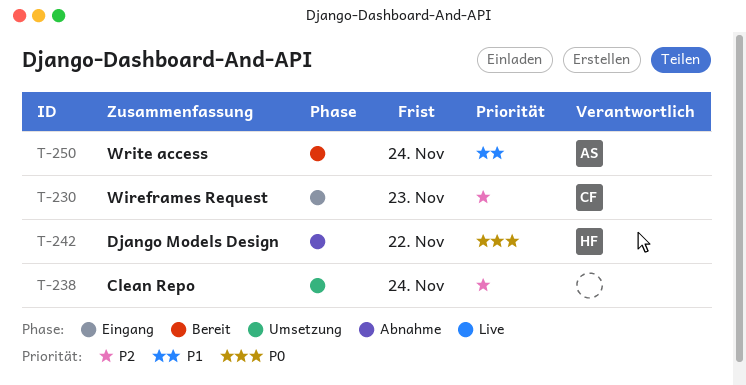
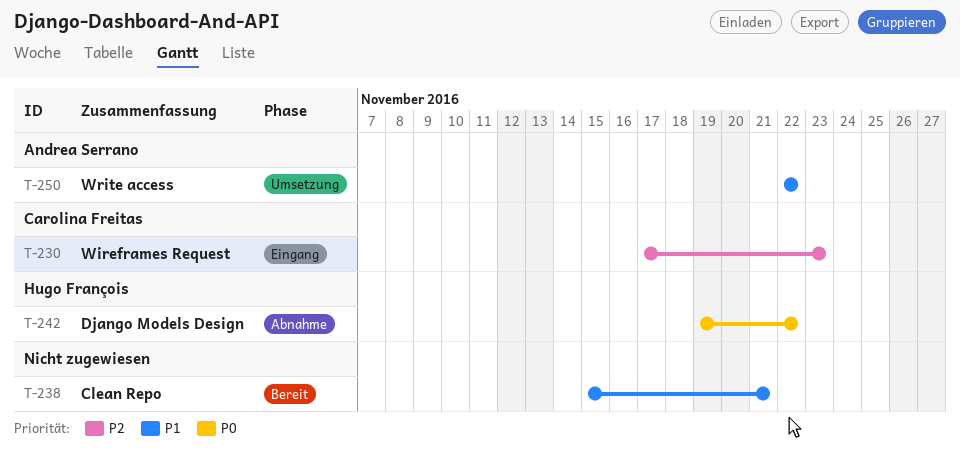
T-238, status: Umsetzung -> Bereit
T-238, priority: P2 -> P1
T-238, due: Nov 24 -> Nov 21
T-250, status: Bereit -> Umsetzung
T-250, due: Nov 24 -> Nov 22

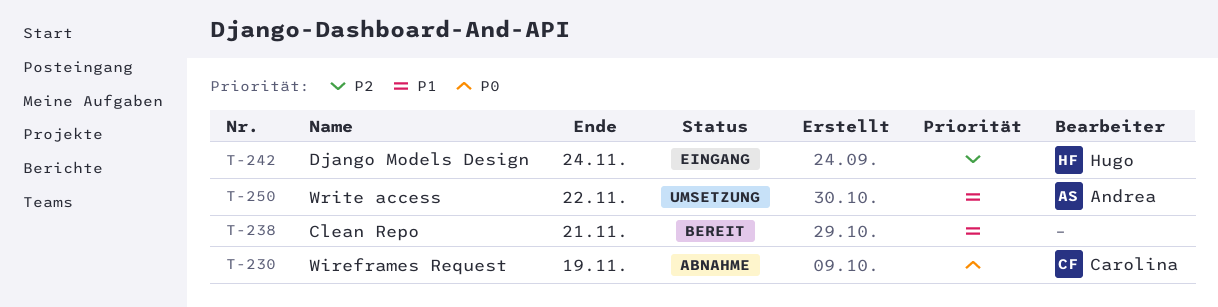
T-230, status: Eingang -> Abnahme
T-230, priority: P2 -> P0
T-230, due: Nov 23 -> Nov 19
T-242, status: Abnahme -> Eingang
T-242, priority: P0 -> P2
T-242, due: Nov 22 -> Nov 24

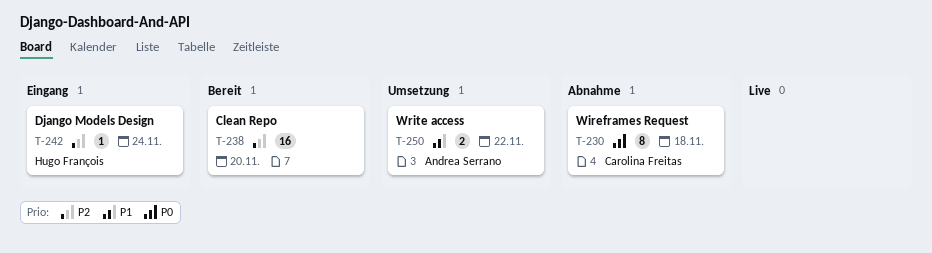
T-230, due: Nov 19 -> Nov 18
T-238, priority: P1 -> P2
T-238, due: Nov 21 -> Nov 20

